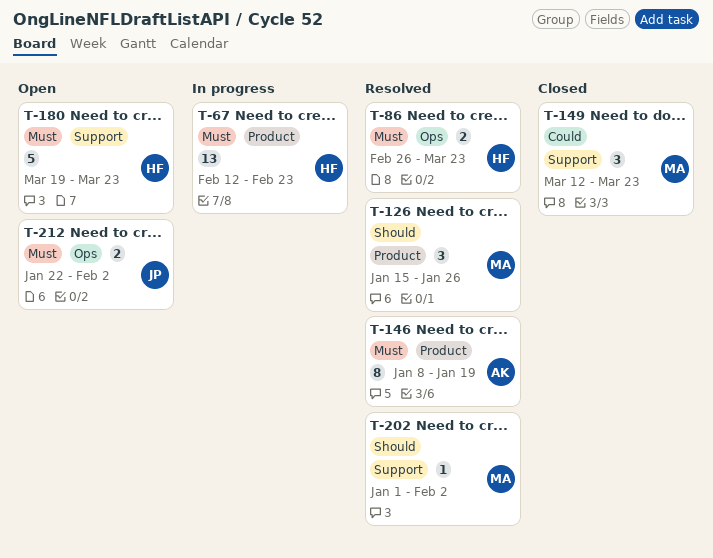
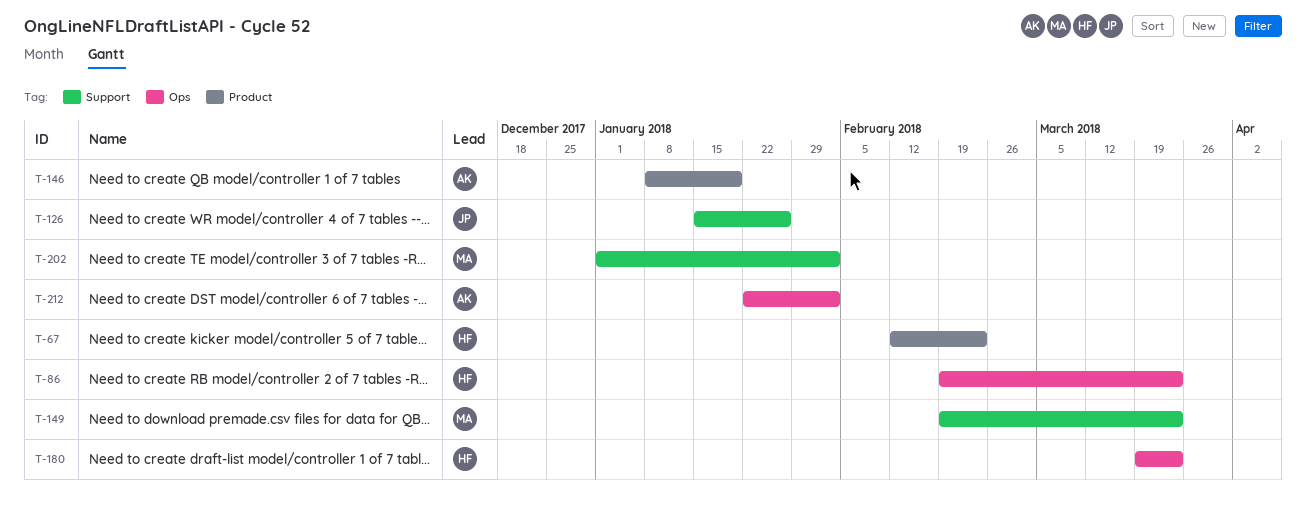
T-86, start: Feb 26 -> Feb 19
T-126, owner: MA -> JP
T-126, label: Product -> Support
T-149, start: Mar 12 -> Feb 19
T-180, label: Support -> Ops
T-212, owner: JP -> AK

